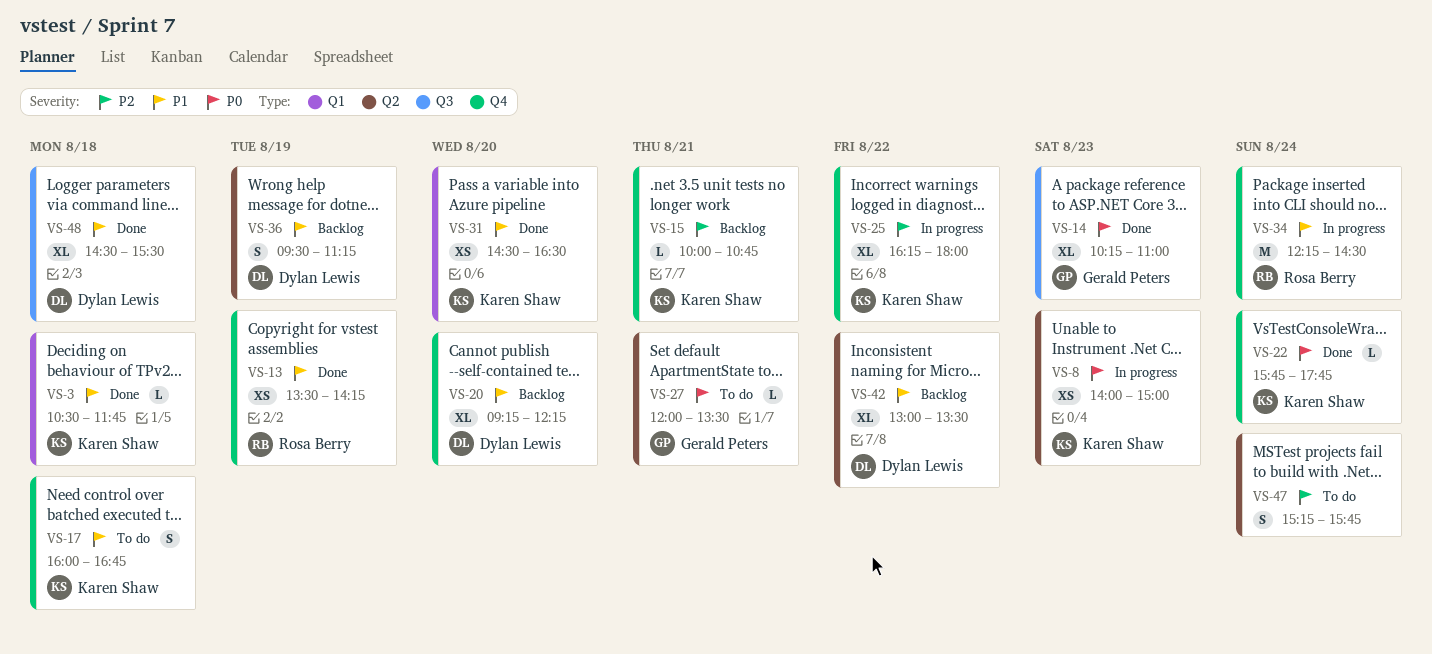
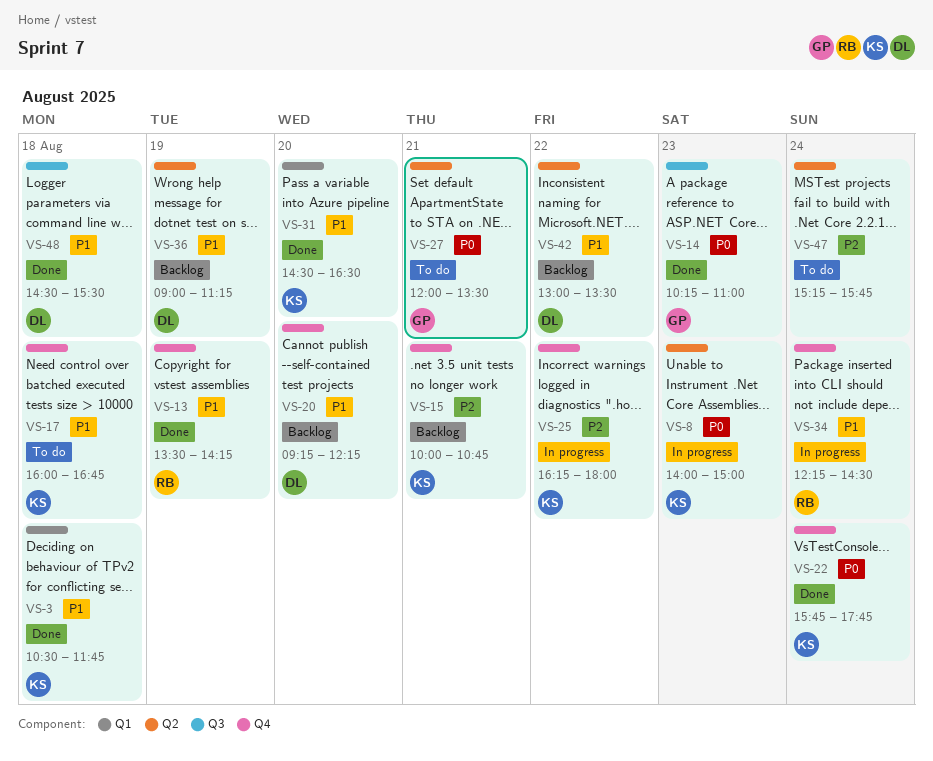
VS-36, begins: 09:30 -> 09:00

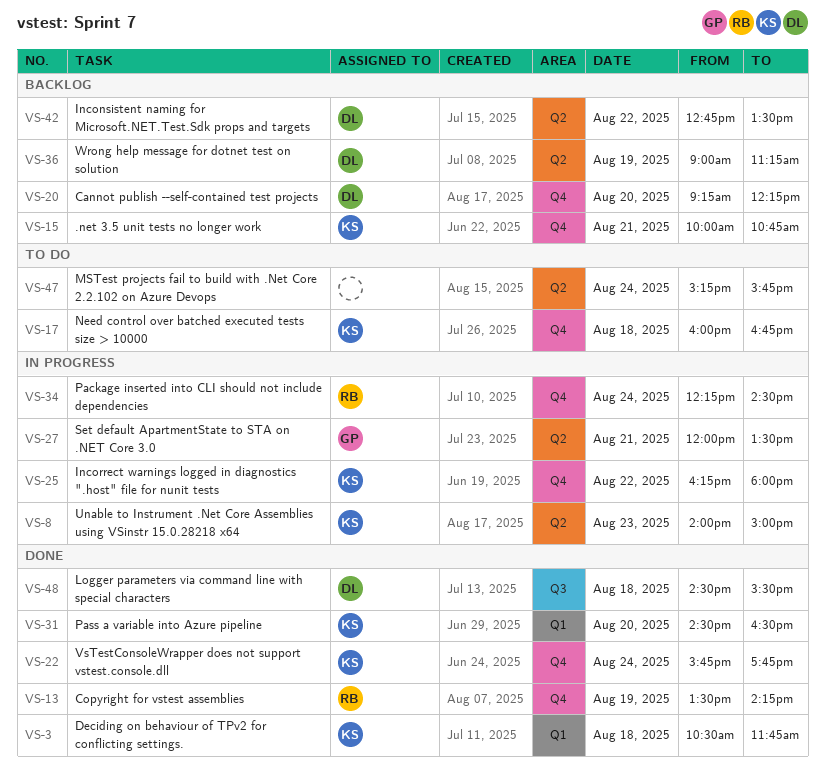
VS-14: present -> none
VS-27, status: To do -> In progress
VS-42, begins: 13:00 -> 12:45

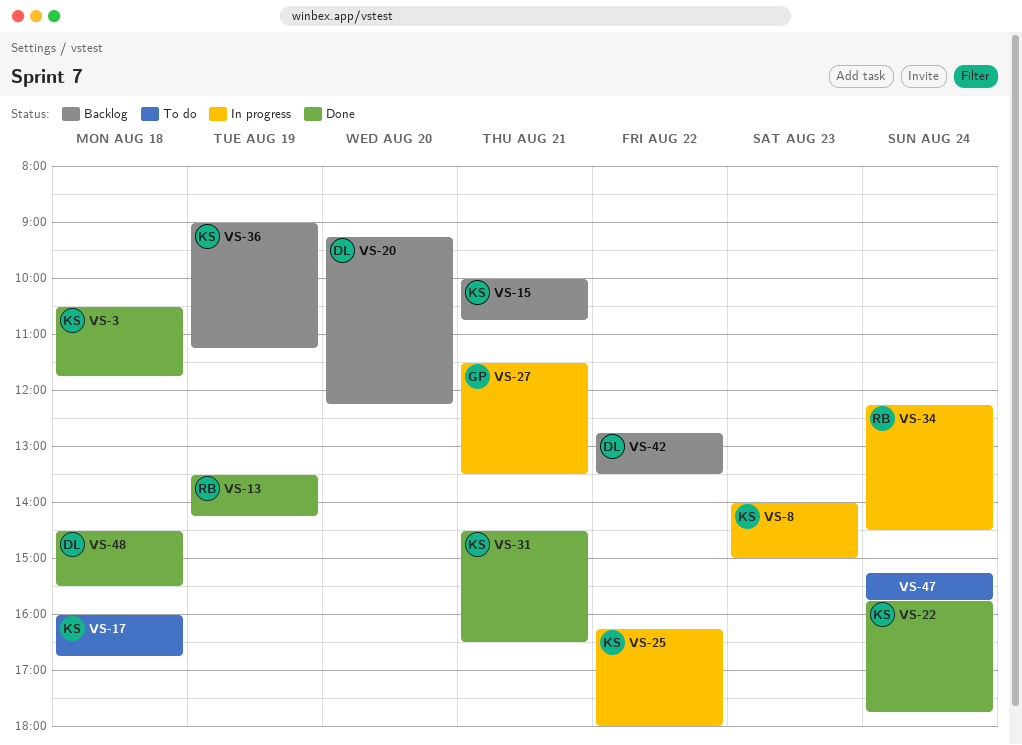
VS-27, begins: 12:00 -> 11:30
VS-31, day: Aug 20 -> Aug 21
VS-36, owner: DL -> KS

